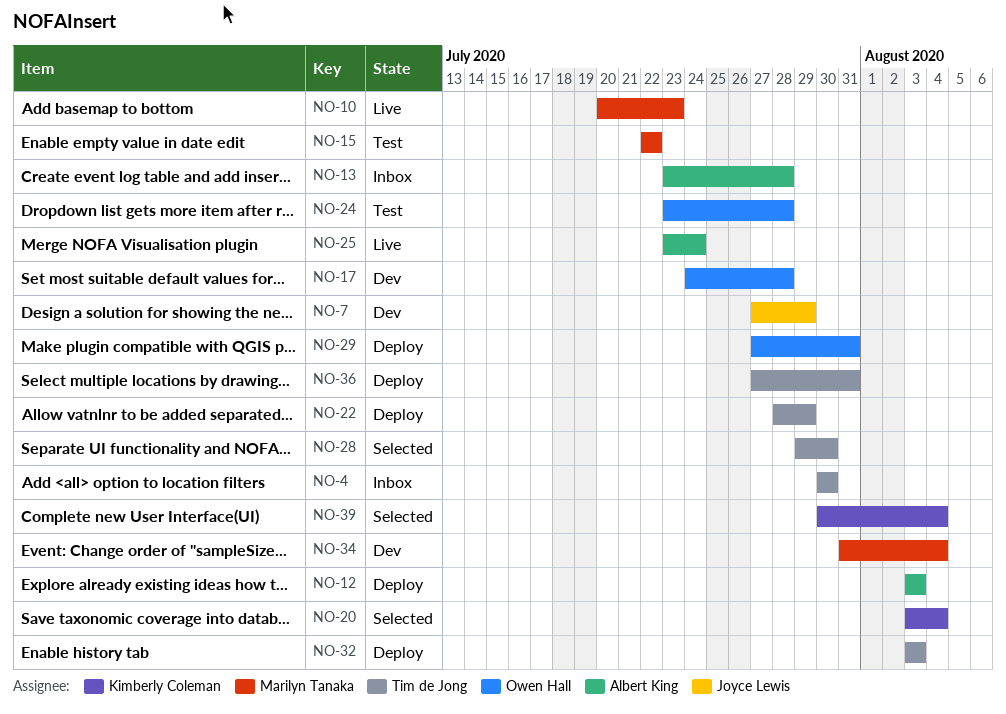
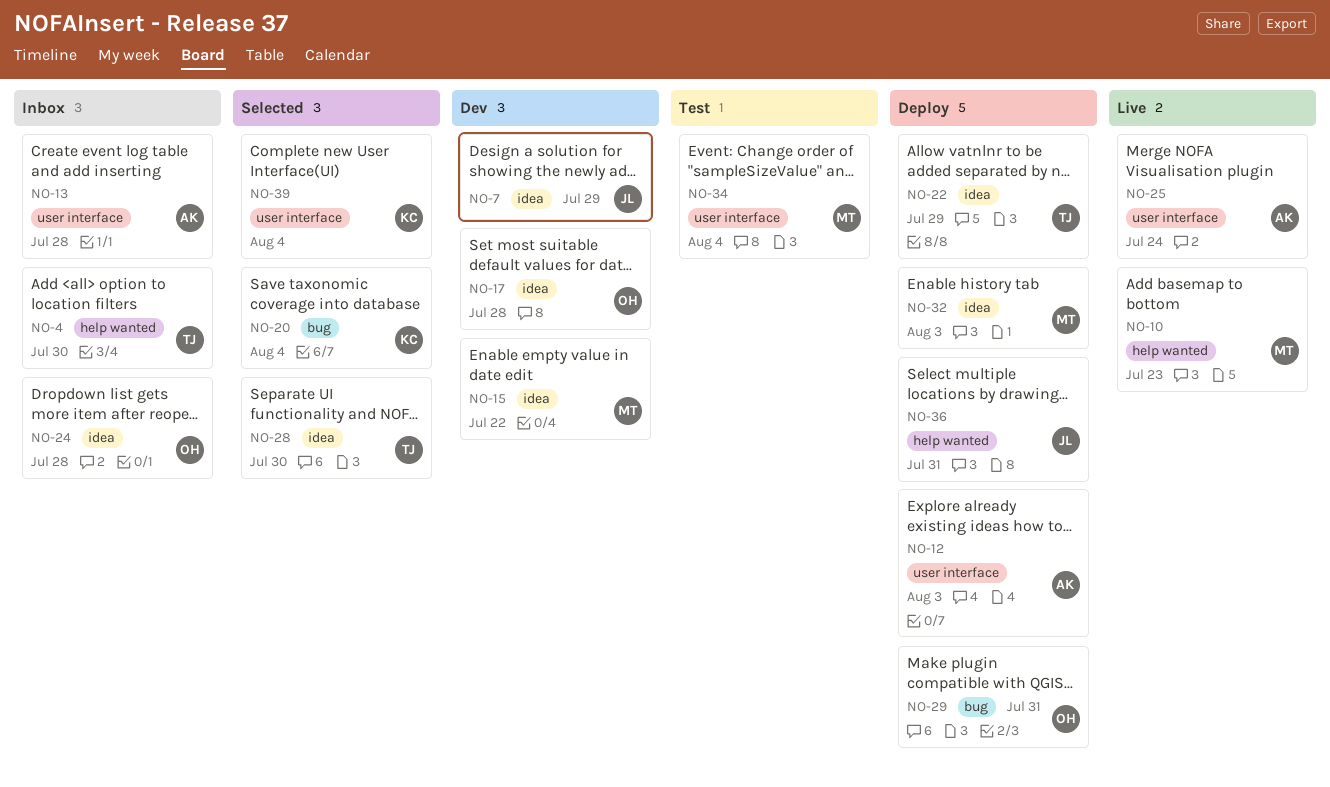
NO-15, status: Test -> Dev
NO-24, status: Test -> Inbox
NO-32, owner: Tim de Jong -> Marilyn Tanaka
NO-34, status: Dev -> Test
NO-36, owner: Tim de Jong -> Joyce Lewis

